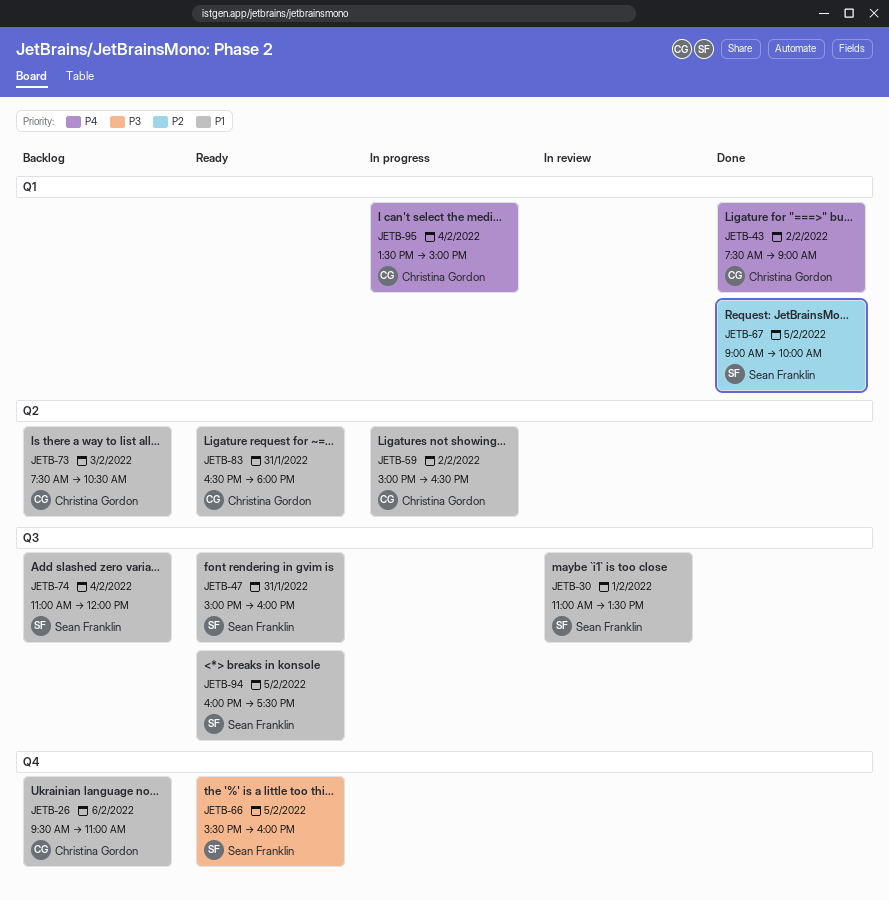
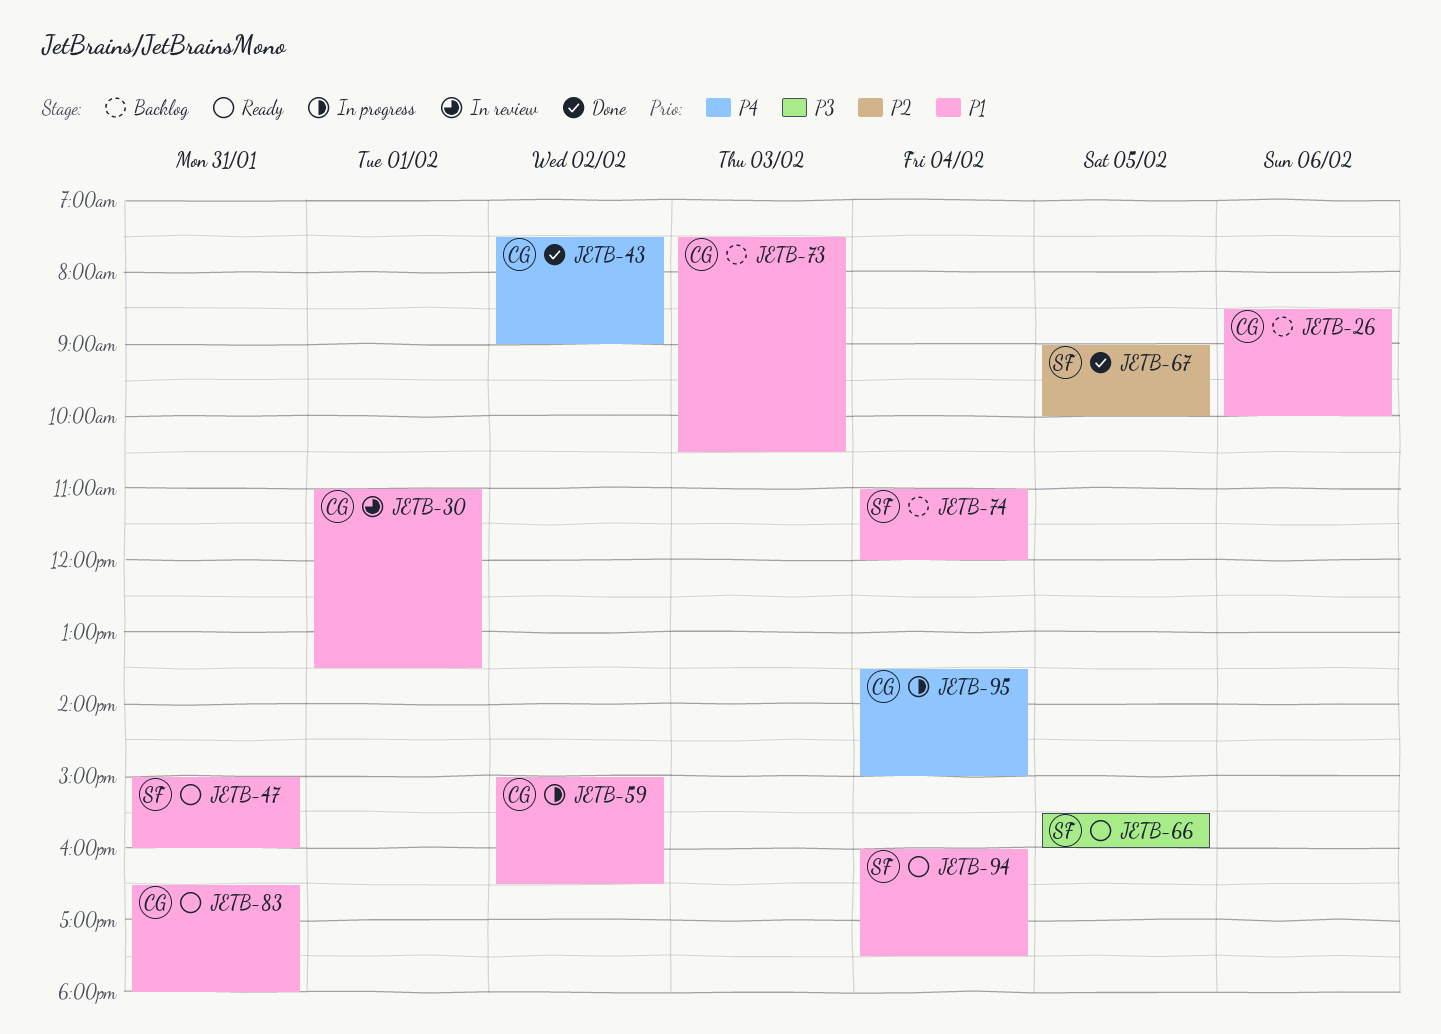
JETB-26, begins: 09:30 -> 08:30
JETB-26, ends: 11:00 -> 10:00
JETB-30, owner: Sean Franklin -> Christina Gordon
JETB-94, day: Feb 5 -> Feb 4

